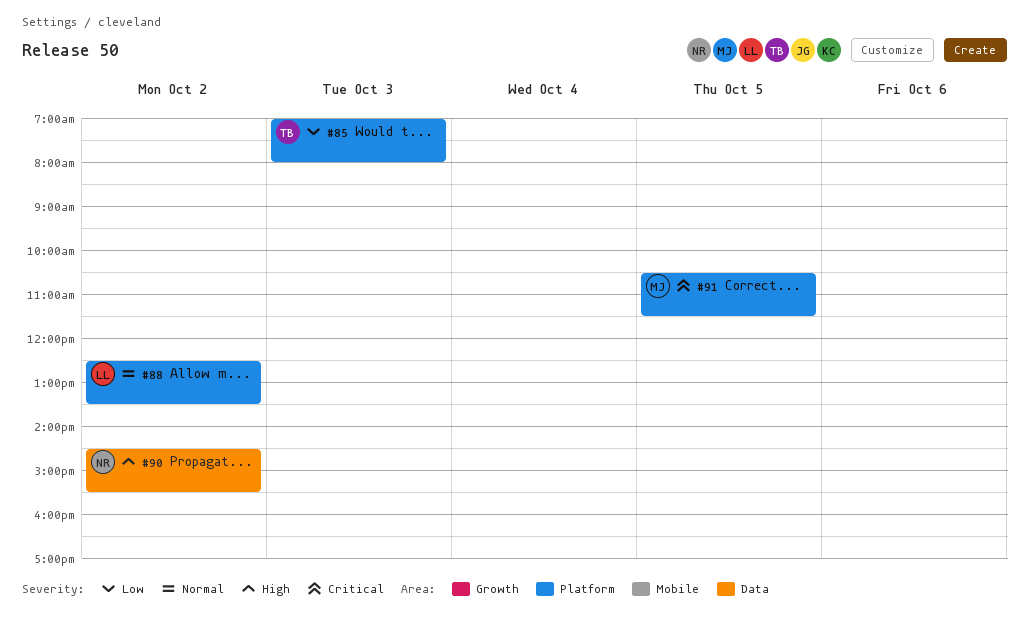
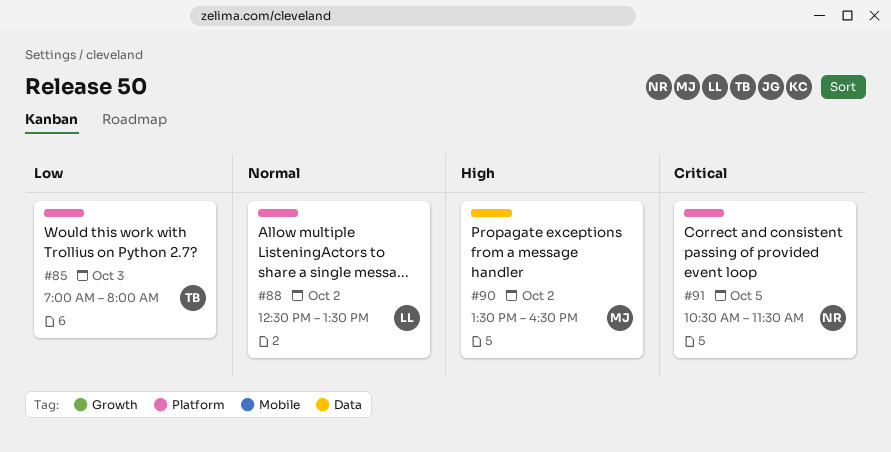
#90, owner: NR -> MJ
#90, begins: 14:30 -> 13:30
#90, ends: 15:30 -> 16:30
#91, owner: MJ -> NR

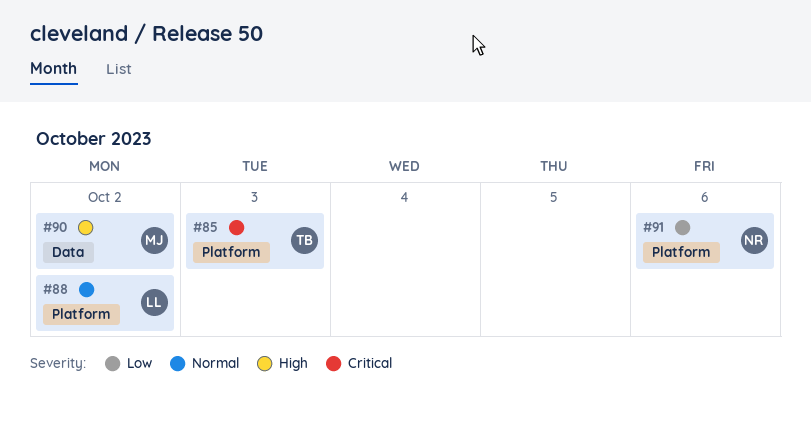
#85, priority: Low -> Critical
#91, priority: Critical -> Low
#91, day: Oct 5 -> Oct 6

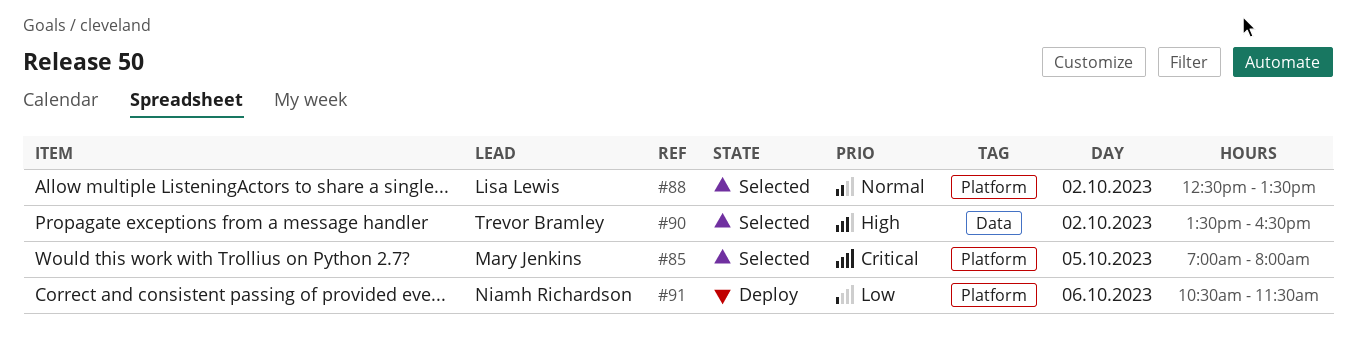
#85, owner: Trevor Bramley -> Mary Jenkins
#85, day: Oct 3 -> Oct 5
#90, owner: Mary Jenkins -> Trevor Bramley

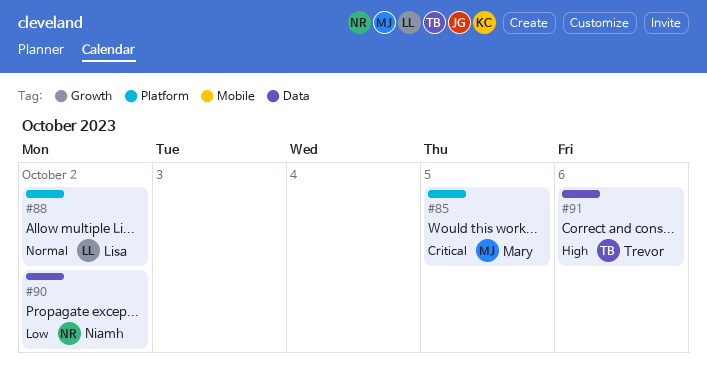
#90, owner: Trevor Bramley -> Niamh Richardson
#90, priority: High -> Low
#91, owner: Niamh Richardson -> Trevor Bramley
#91, priority: Low -> High
#91, label: Platform -> Data

